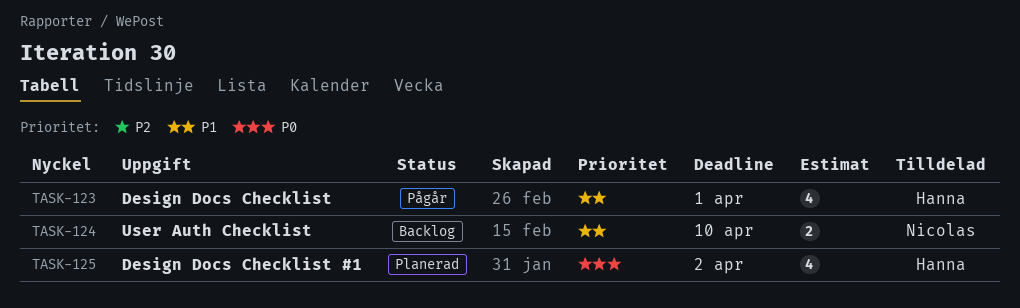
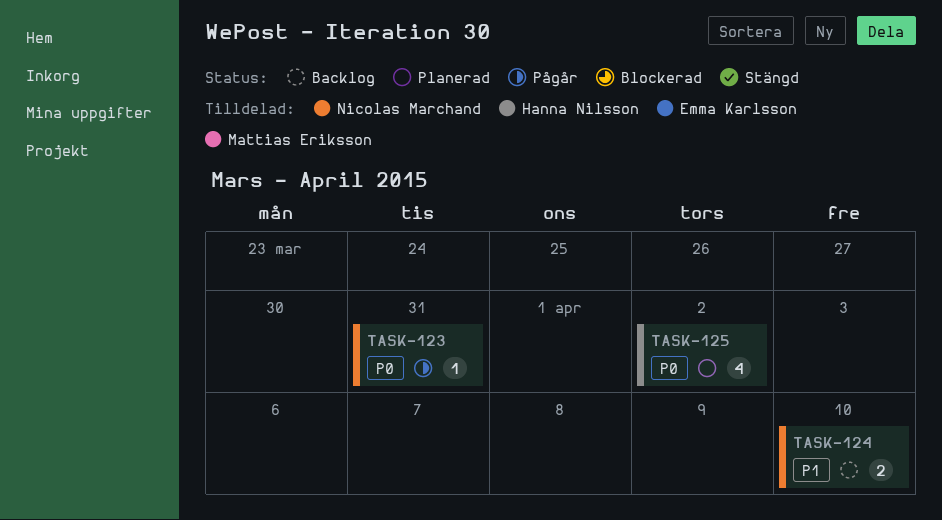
TASK-123, owner: Hanna Nilsson -> Nicolas Marchand
TASK-123, priority: P1 -> P0
TASK-123, estimate: 4 -> 1
TASK-123, due: Apr 1 -> Mar 31

